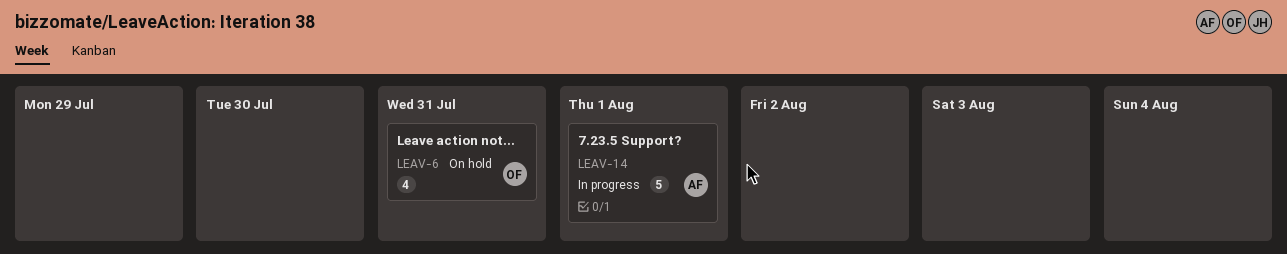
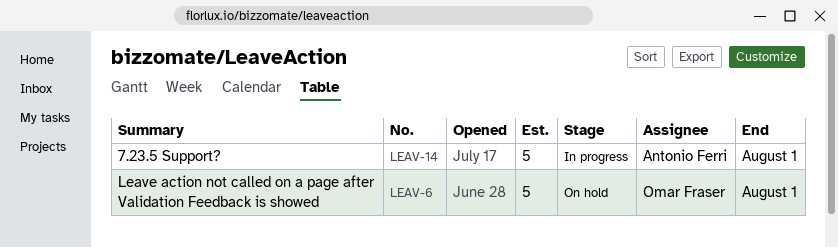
LEAV-6, estimate: 4 -> 5
LEAV-6, due: Jul 31 -> Aug 1

